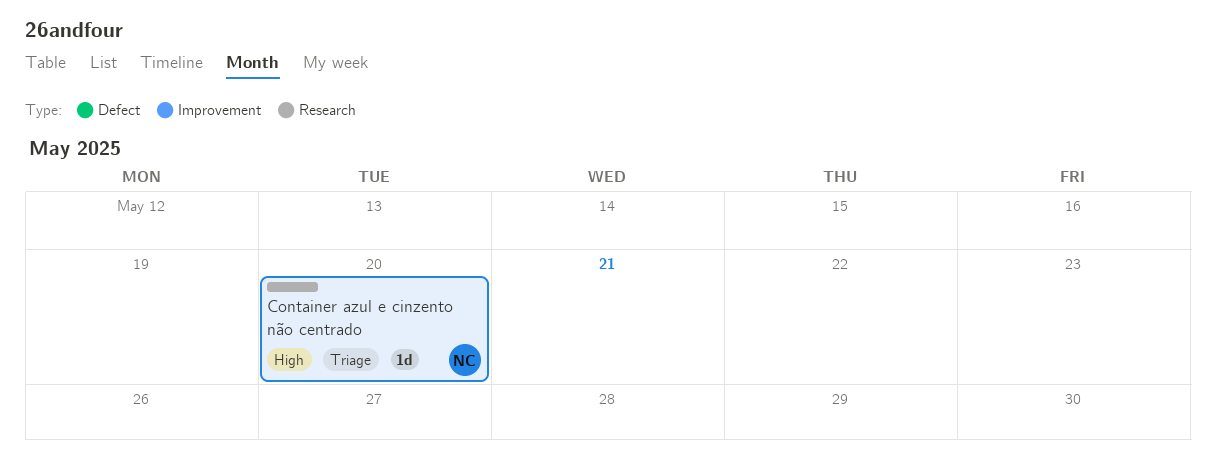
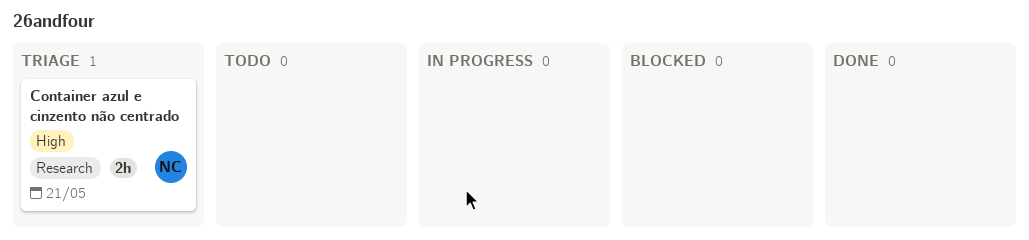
Container azul e cinzento não centrado, estimate: 1d -> 2h
Container azul e cinzento não centrado, due: May 20 -> May 21

